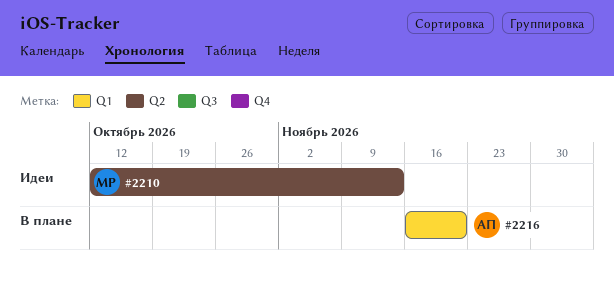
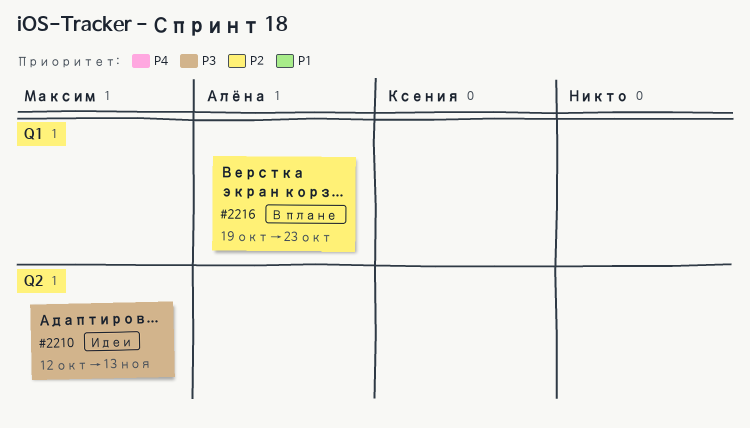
#2216, start: Nov 16 -> Oct 19
#2216, due: Nov 20 -> Oct 23

